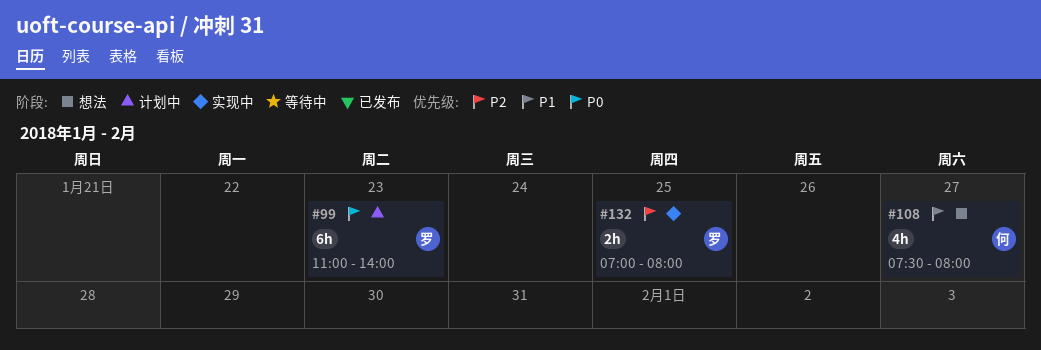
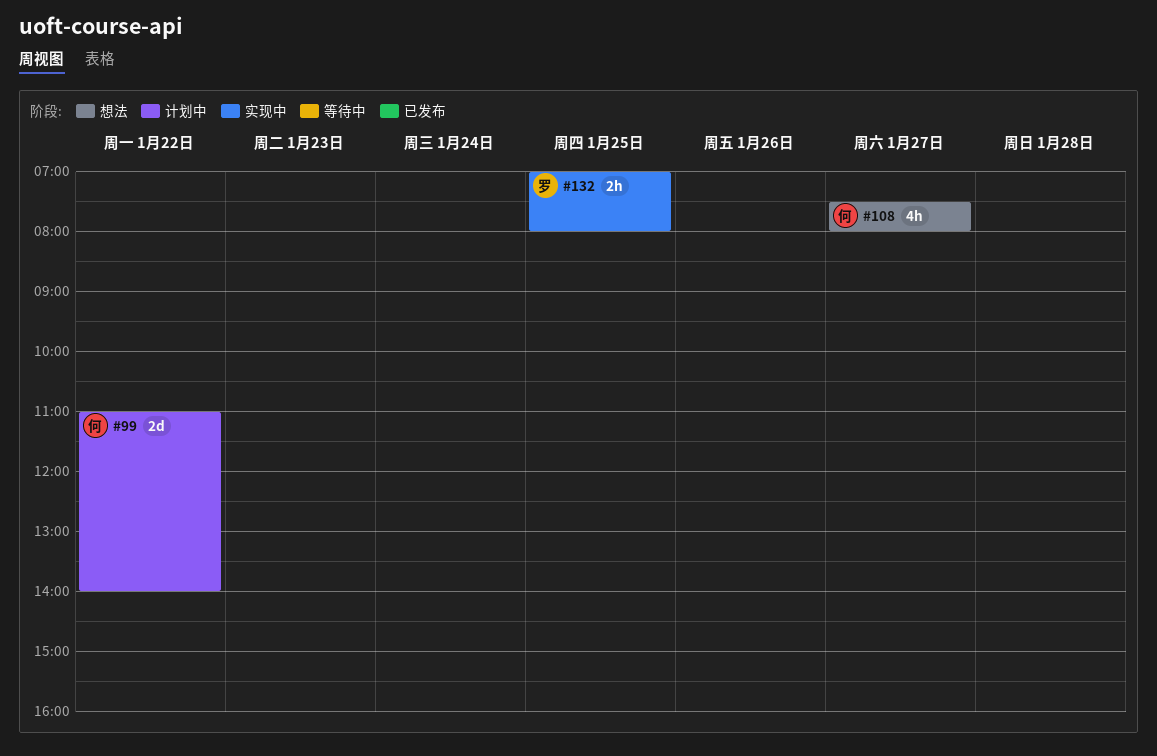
#99, owner: 罗 -> 何
#99, estimate: 6h -> 2d
#99, day: Jan 23 -> Jan 22

